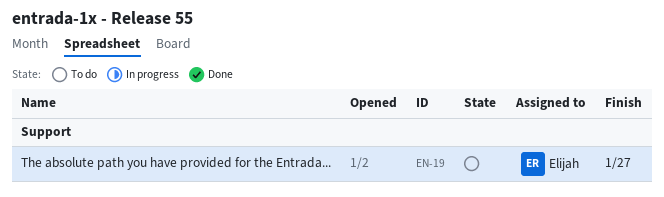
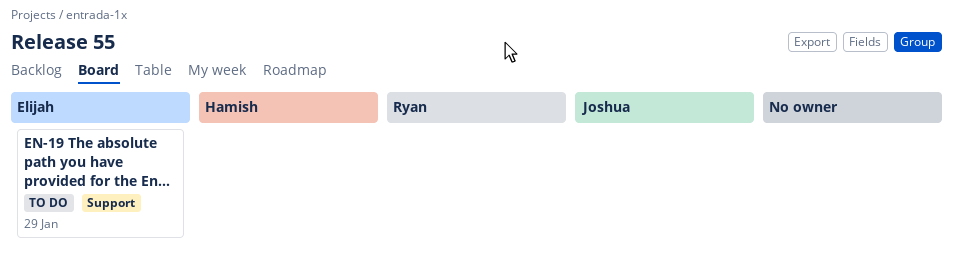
EN-19, due: Jan 27 -> Jan 29

